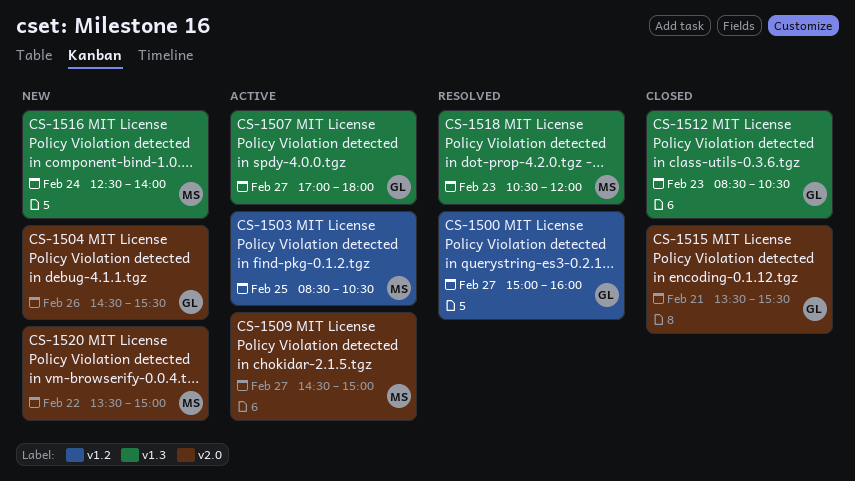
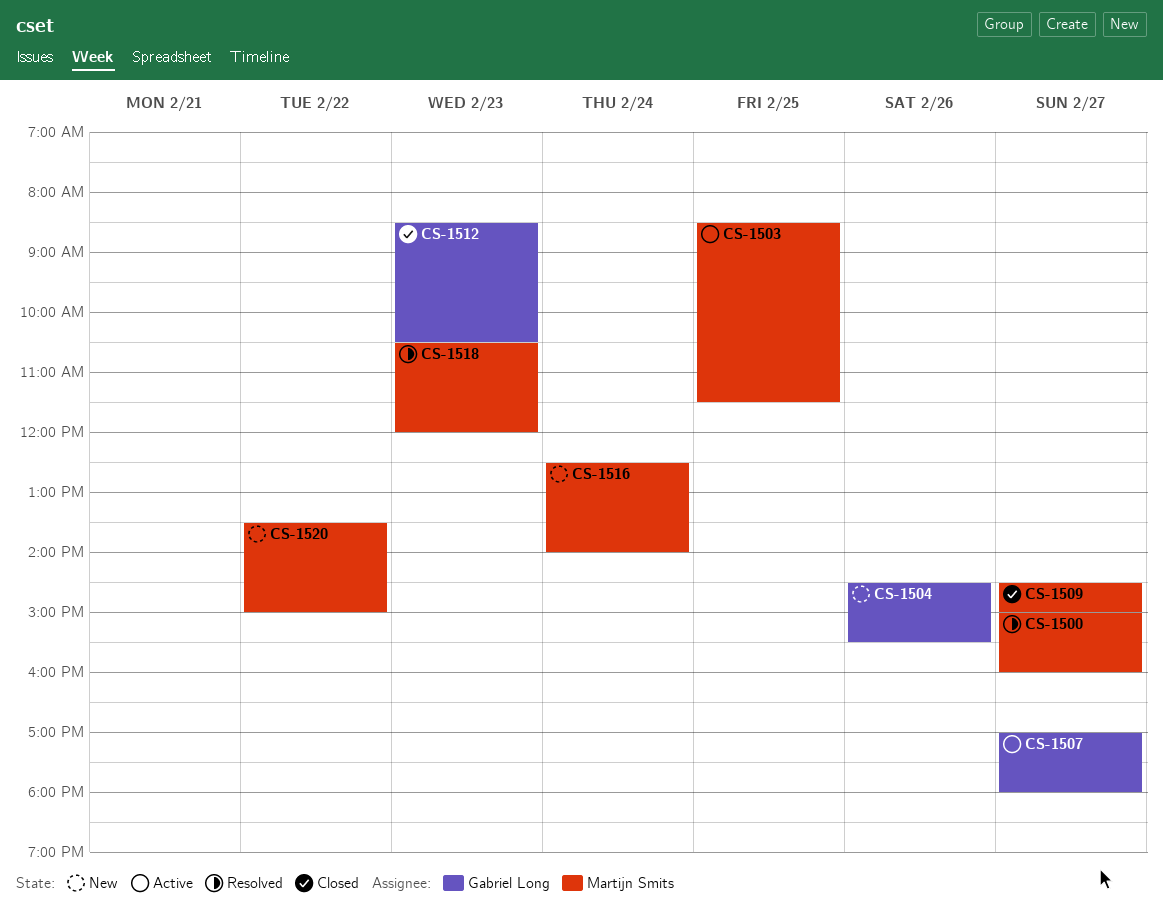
CS-1500, owner: Gabriel Long -> Martijn Smits
CS-1503, ends: 10:30 -> 11:30
CS-1509, status: Active -> Closed
CS-1515: present -> none

